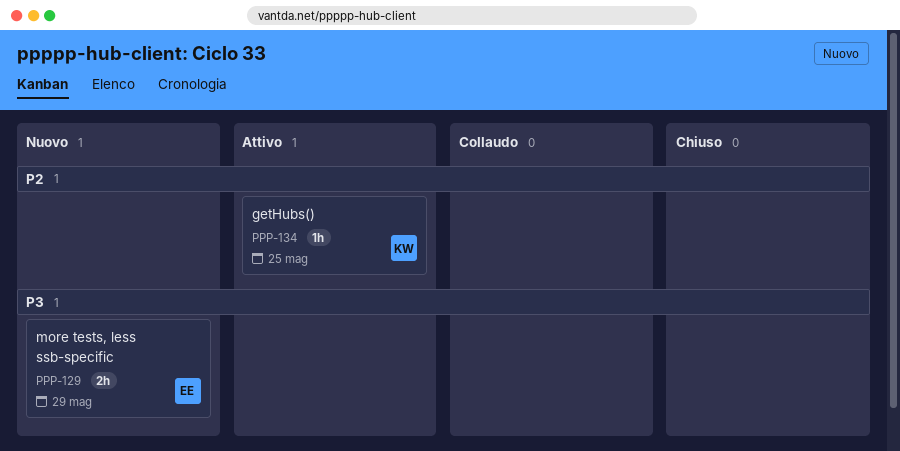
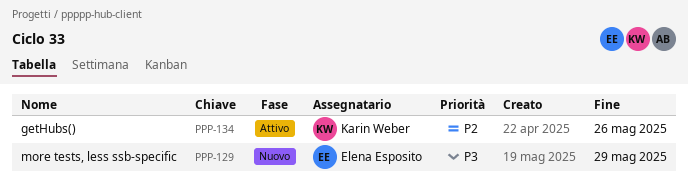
PPP-134, due: May 25 -> May 26

